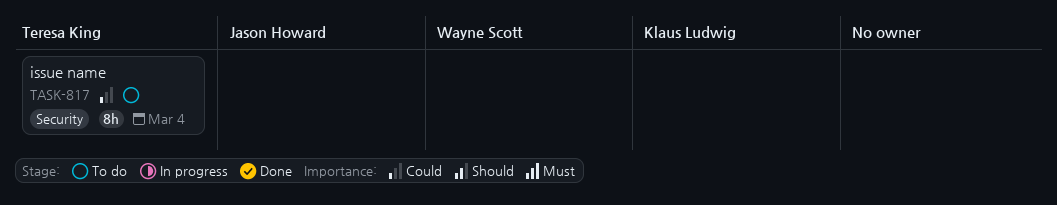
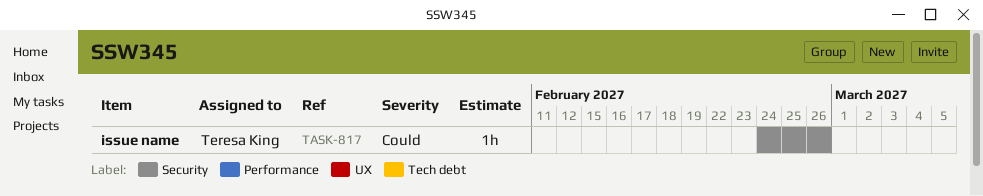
TASK-817, estimate: 8h -> 1h
TASK-817, due: Mar 4 -> Feb 26

